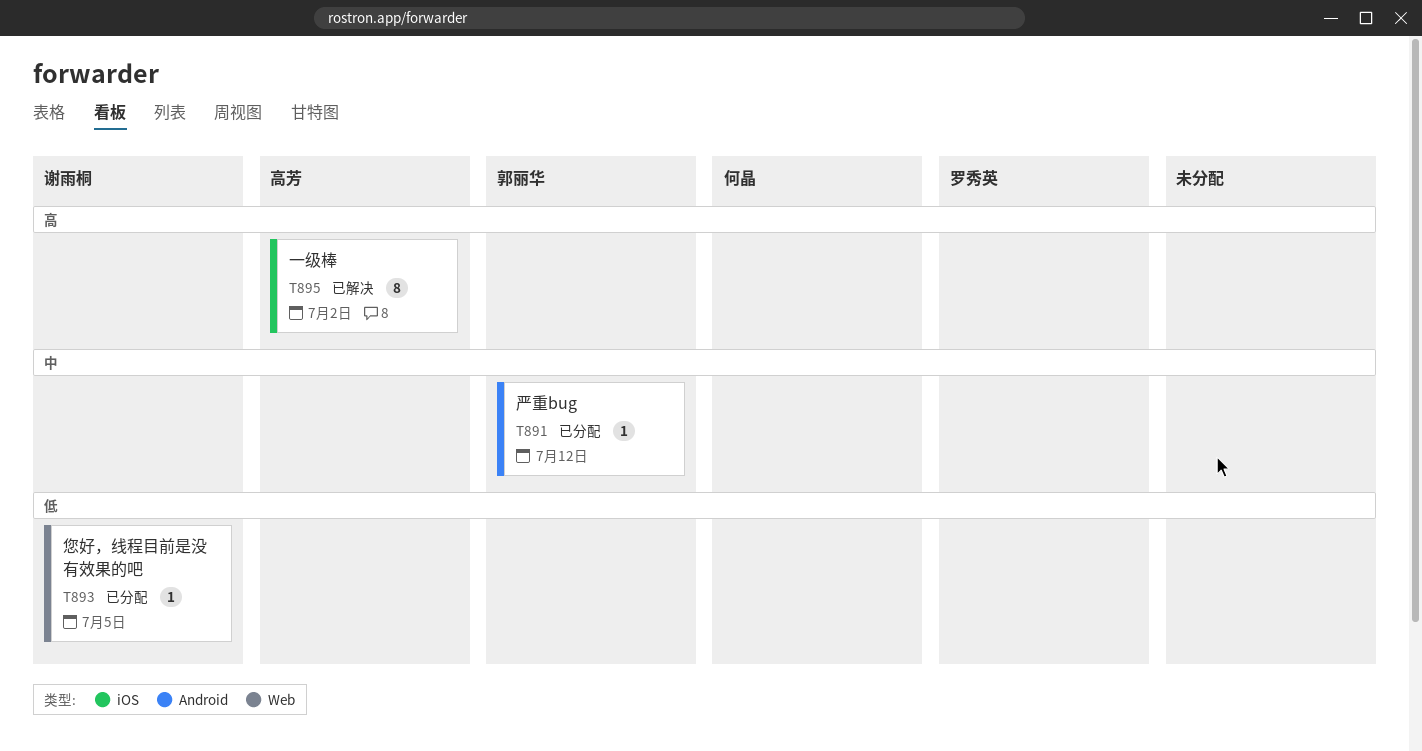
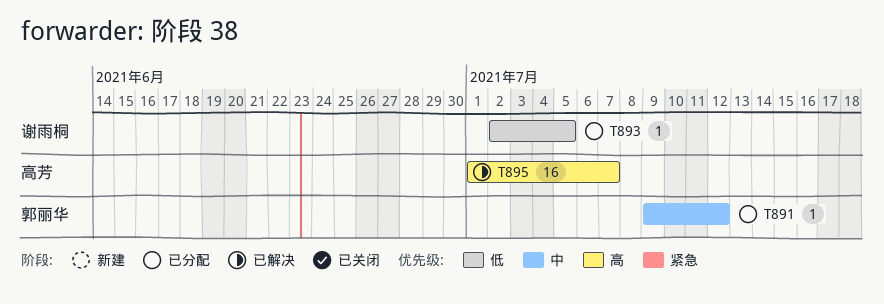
T895, estimate: 8 -> 16
T895, due: Jul 2 -> Jul 7

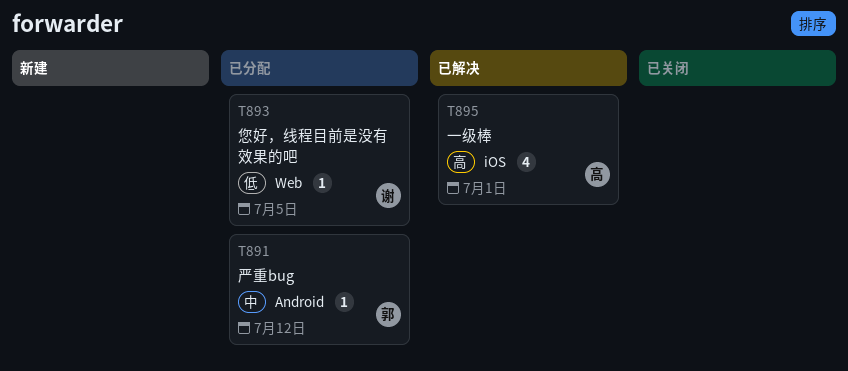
T895, estimate: 16 -> 4
T895, due: Jul 7 -> Jul 1

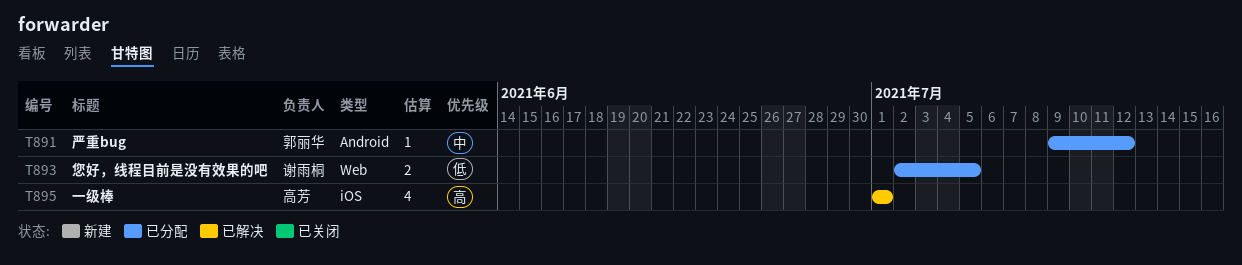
T893, estimate: 1 -> 2

